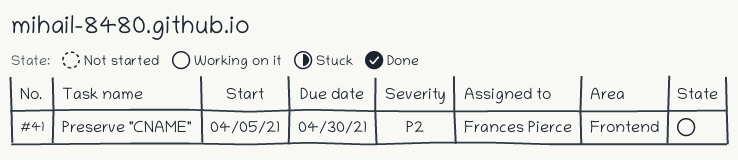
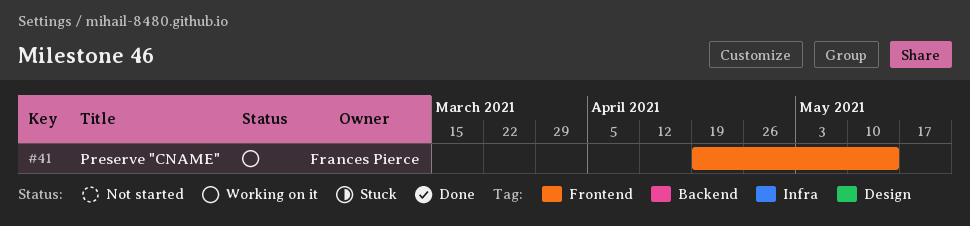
#41, start: Apr 5 -> Apr 19
#41, due: Apr 30 -> May 14

